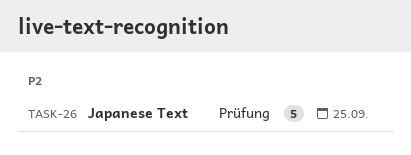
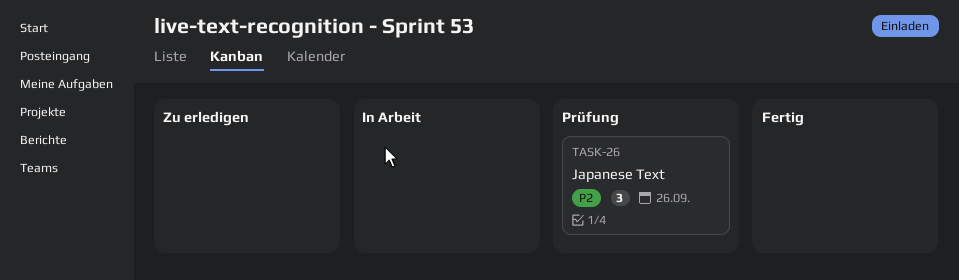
TASK-26, estimate: 5 -> 3
TASK-26, due: Sep 25 -> Sep 26

